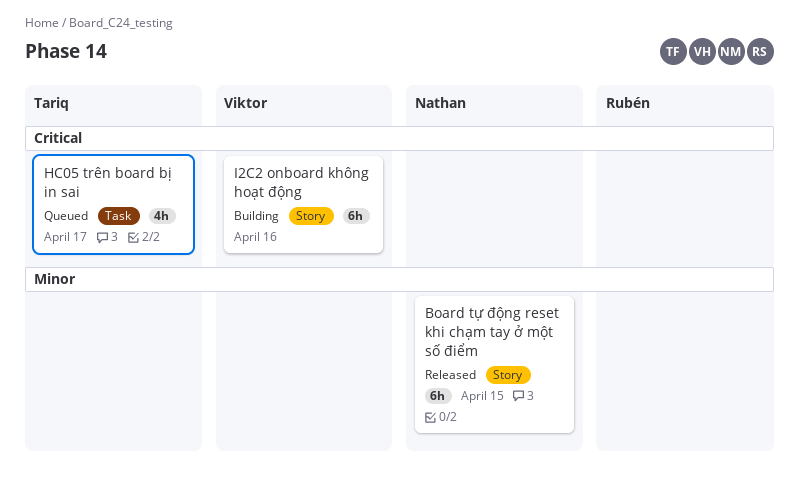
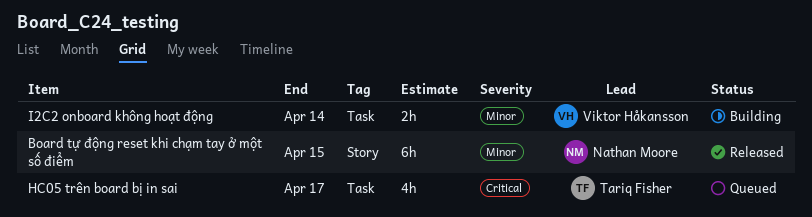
I2C2 onboard không hoạt động, priority: Critical -> Minor
I2C2 onboard không hoạt động, label: Story -> Task
I2C2 onboard không hoạt động, estimate: 6h -> 2h
I2C2 onboard không hoạt động, due: Apr 16 -> Apr 14

